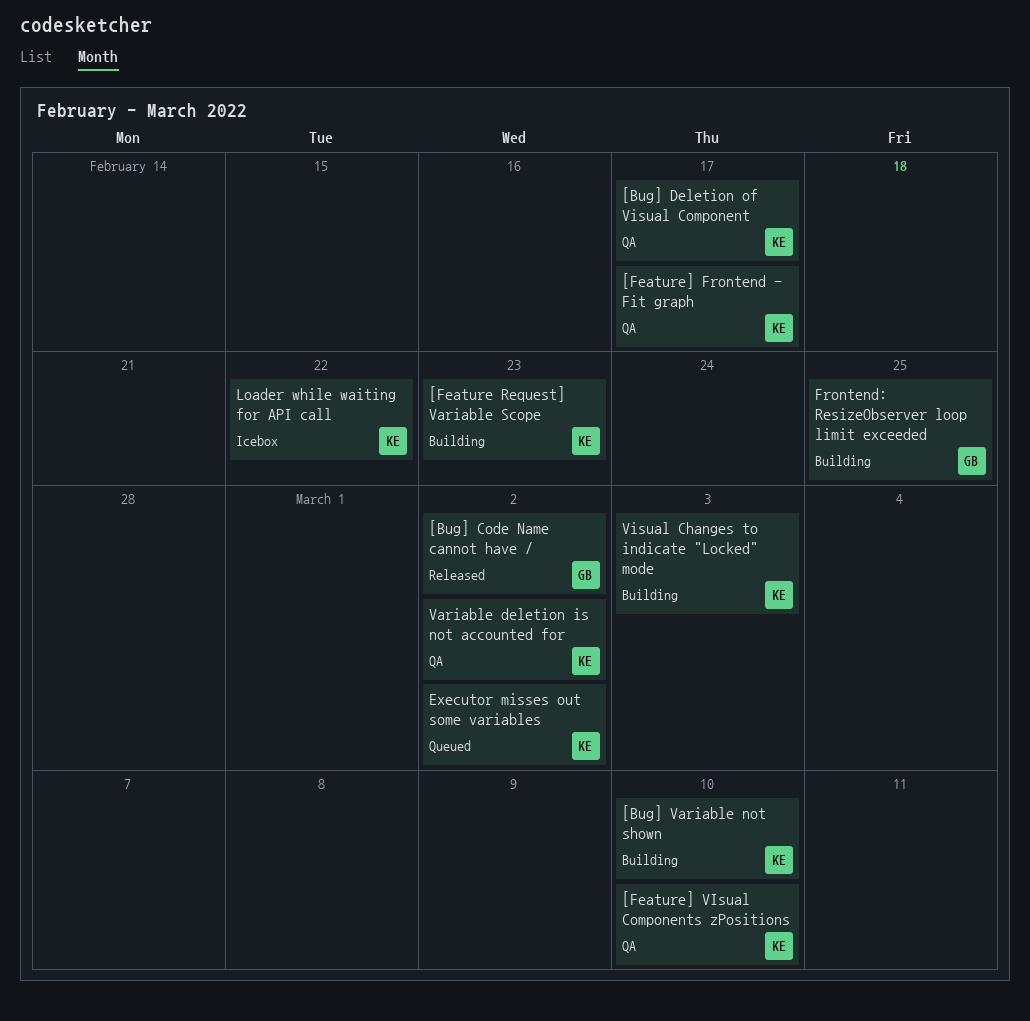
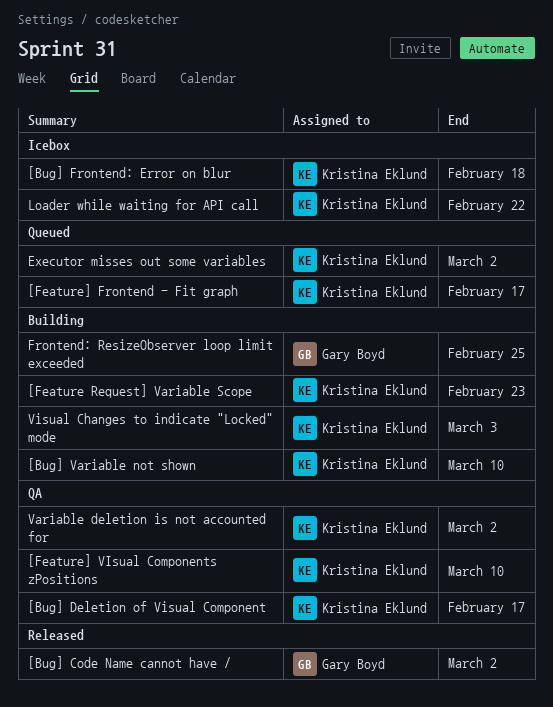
[Bug] Frontend: Error on blur: none -> present
[Feature] Frontend - Fit graph, status: QA -> Queued

